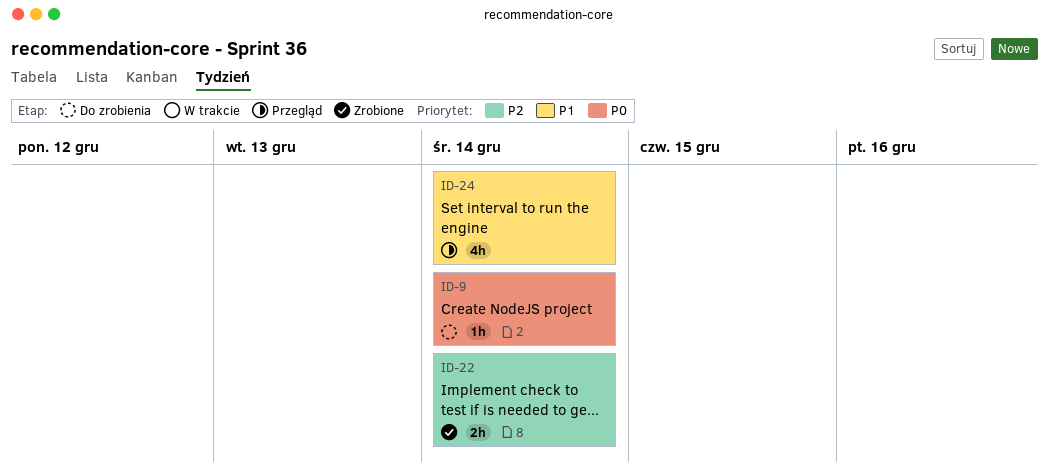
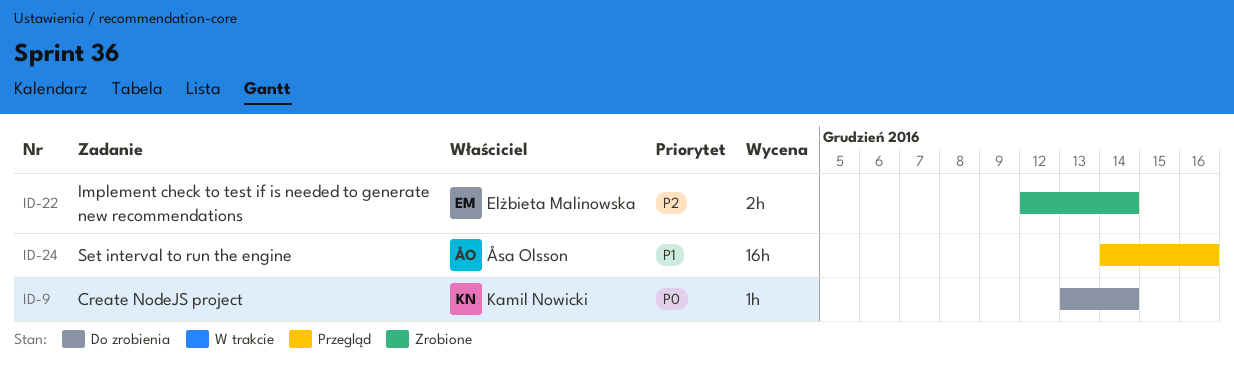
ID-24, estimate: 4h -> 16h
ID-24, due: Dec 14 -> Dec 16

